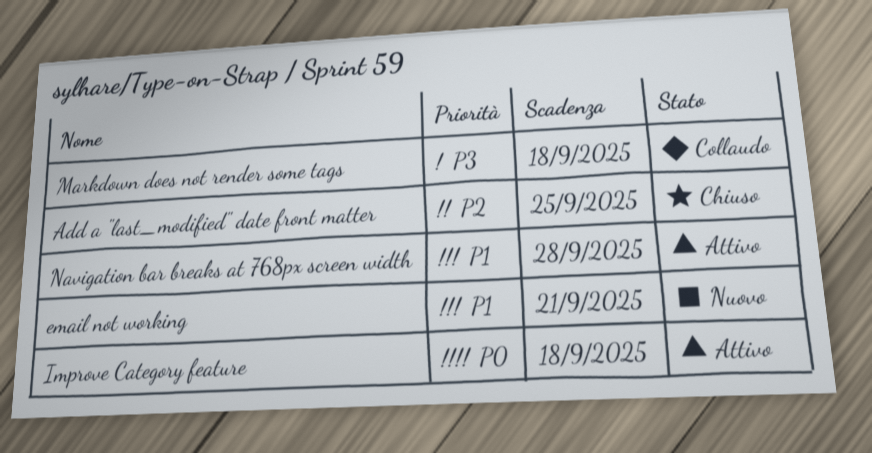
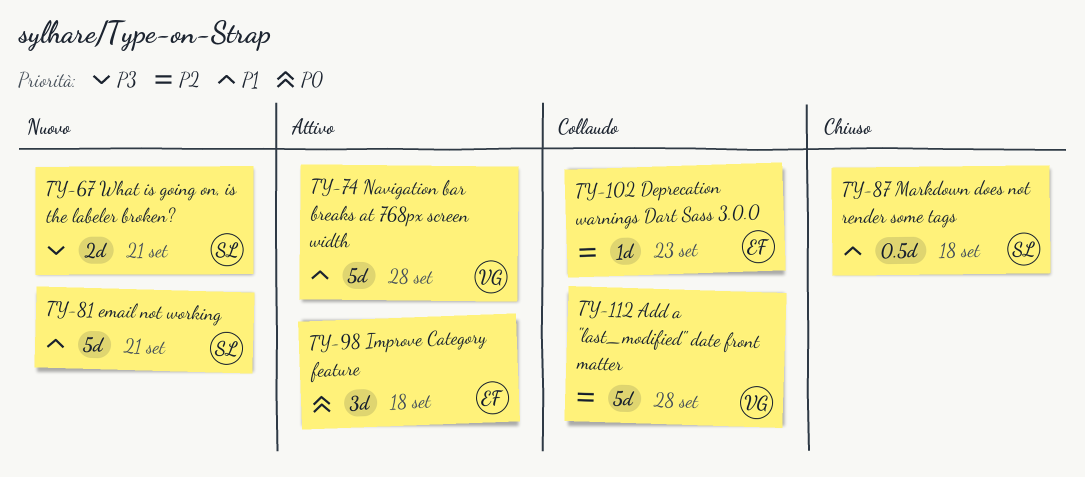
Add a "last_modified" date front matter, status: Chiuso -> Collaudo
Add a "last_modified" date front matter, due: Sep 25 -> Sep 28
Deprecation warnings Dart Sass 3.0.0: none -> present
Markdown does not render some tags, status: Collaudo -> Chiuso
Markdown does not render some tags, priority: P3 -> P1
What is going on, is the labeler broken?: none -> present

